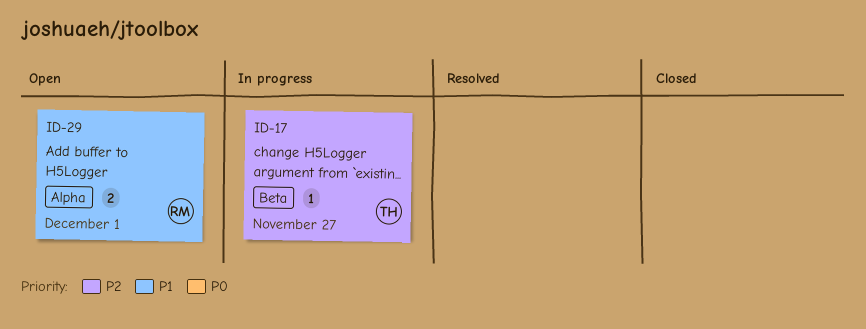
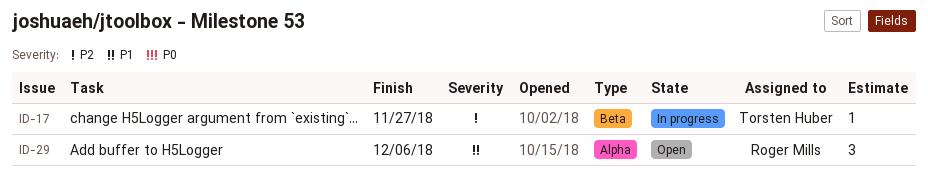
ID-29, estimate: 2 -> 3
ID-29, due: Dec 1 -> Dec 6

